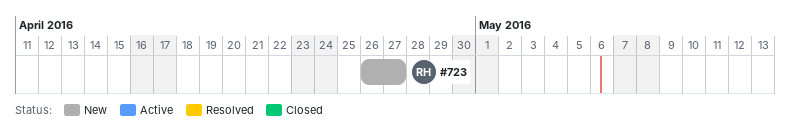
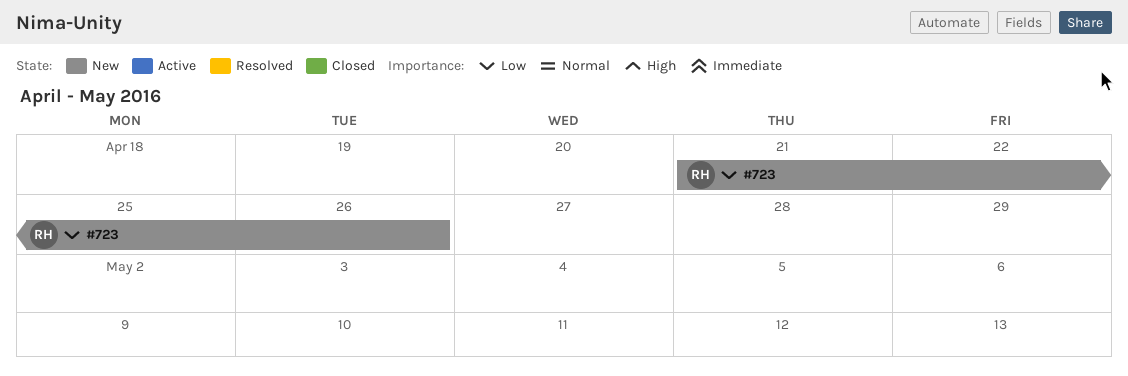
#723, start: Apr 26 -> Apr 21
#723, due: Apr 27 -> Apr 26

